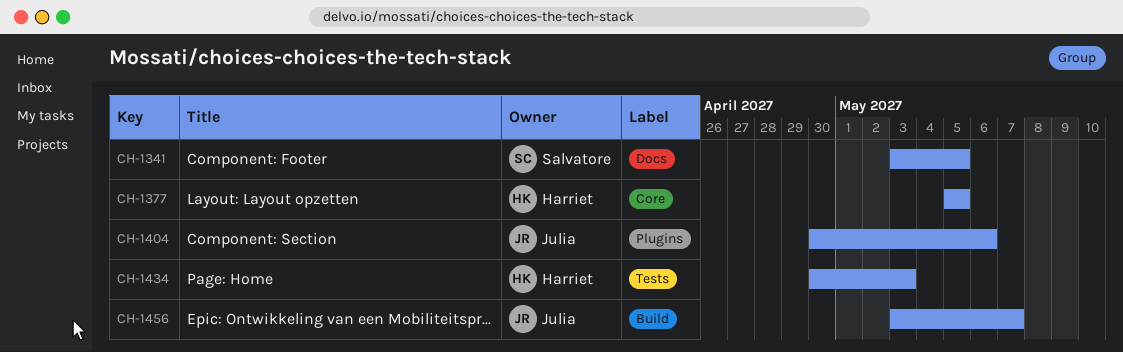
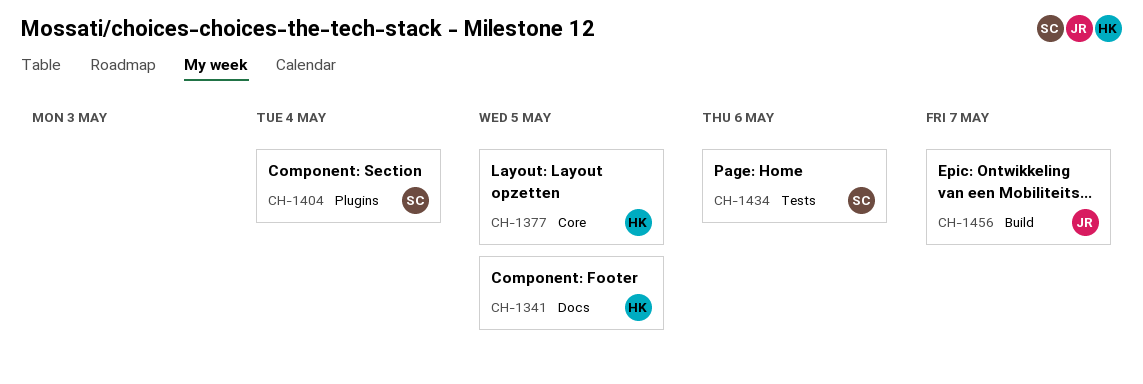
CH-1341, owner: Salvatore -> Harriet
CH-1404, owner: Julia -> Salvatore
CH-1404, due: May 6 -> May 4
CH-1434, owner: Harriet -> Salvatore
CH-1434, due: May 3 -> May 6

